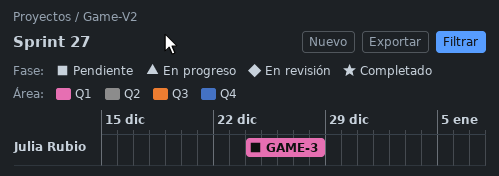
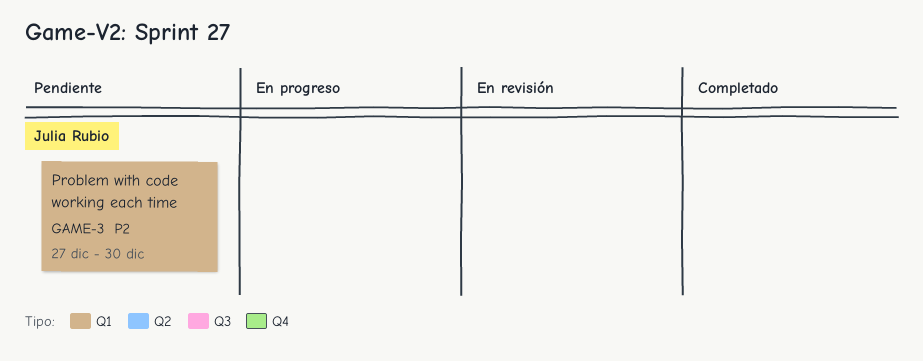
GAME-3, start: Dec 24 -> Dec 27
GAME-3, due: Dec 28 -> Dec 30

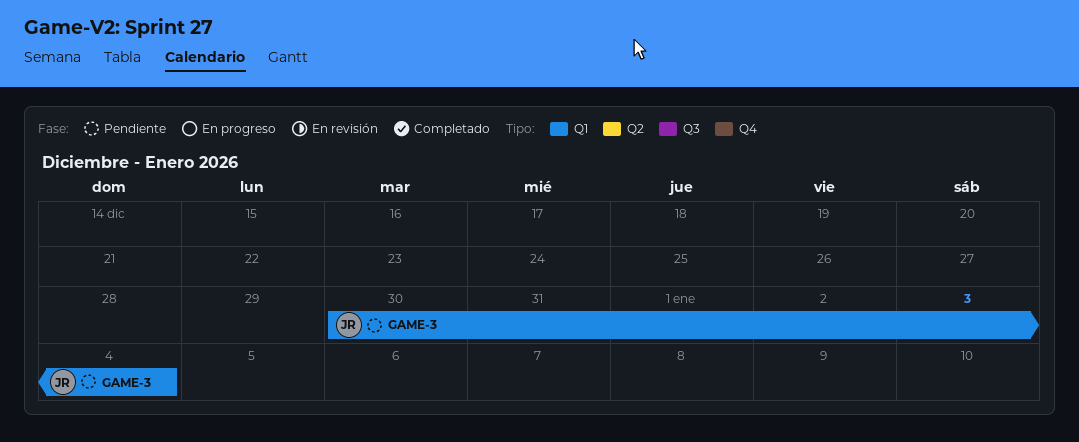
GAME-3, start: Dec 27 -> Dec 30
GAME-3, due: Dec 30 -> Jan 4

